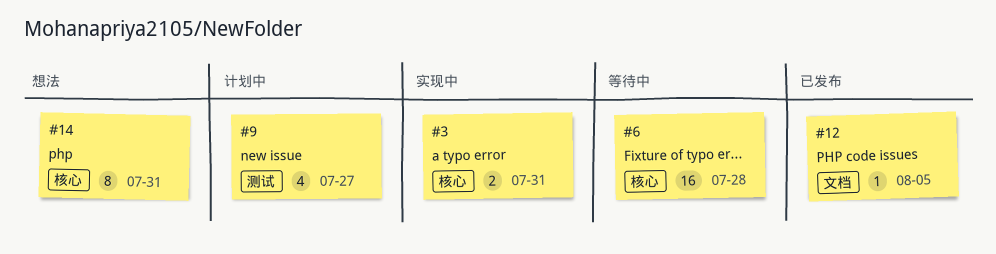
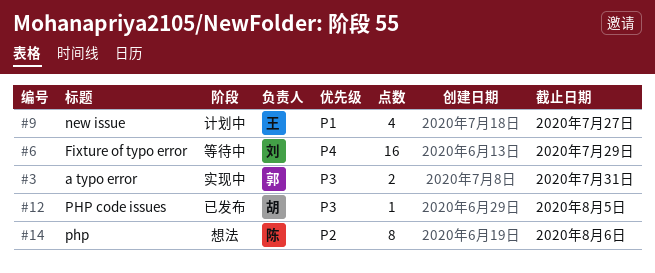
#6, due: Jul 28 -> Jul 29
#14, due: Jul 31 -> Aug 6

